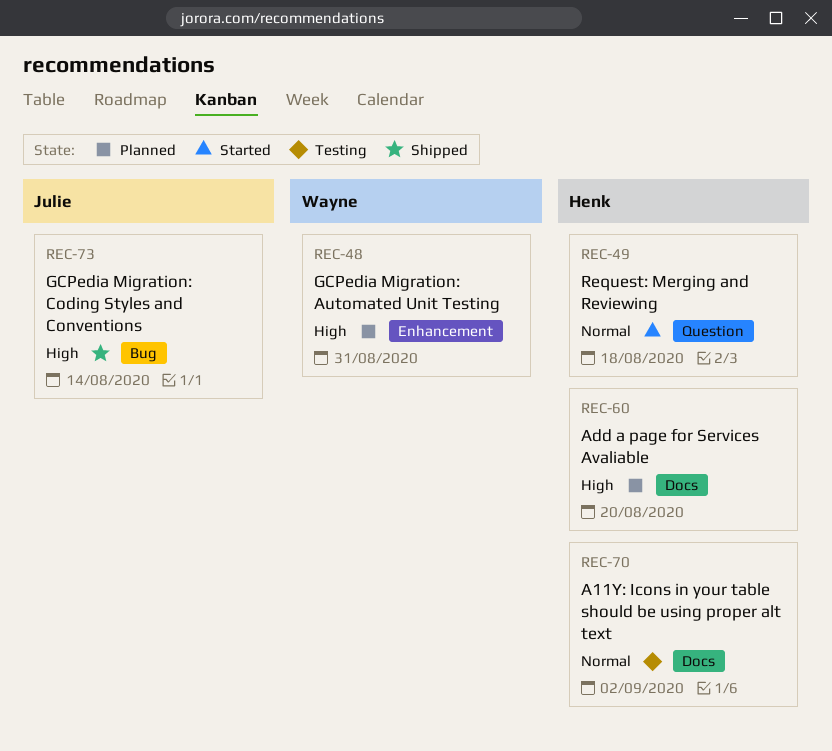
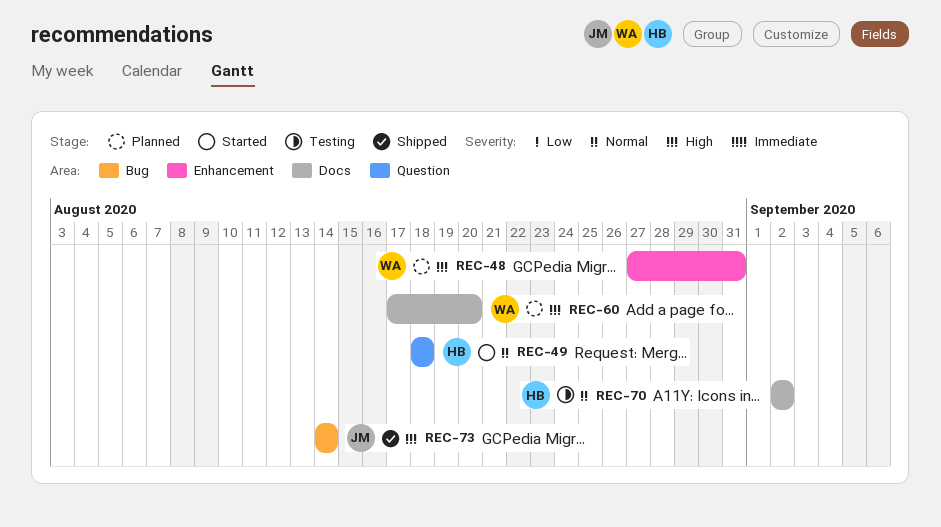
REC-60, owner: Henk -> Wayne

